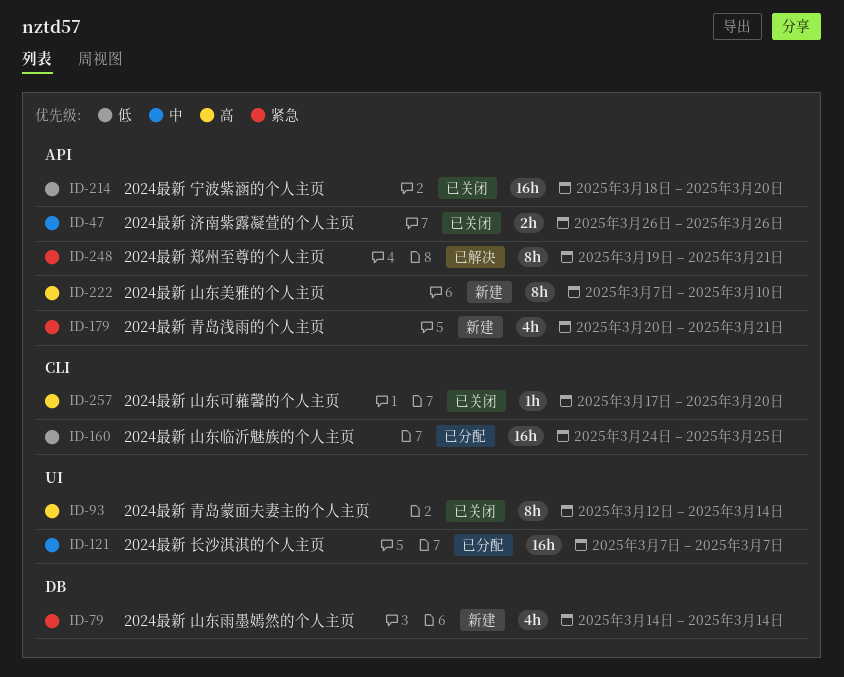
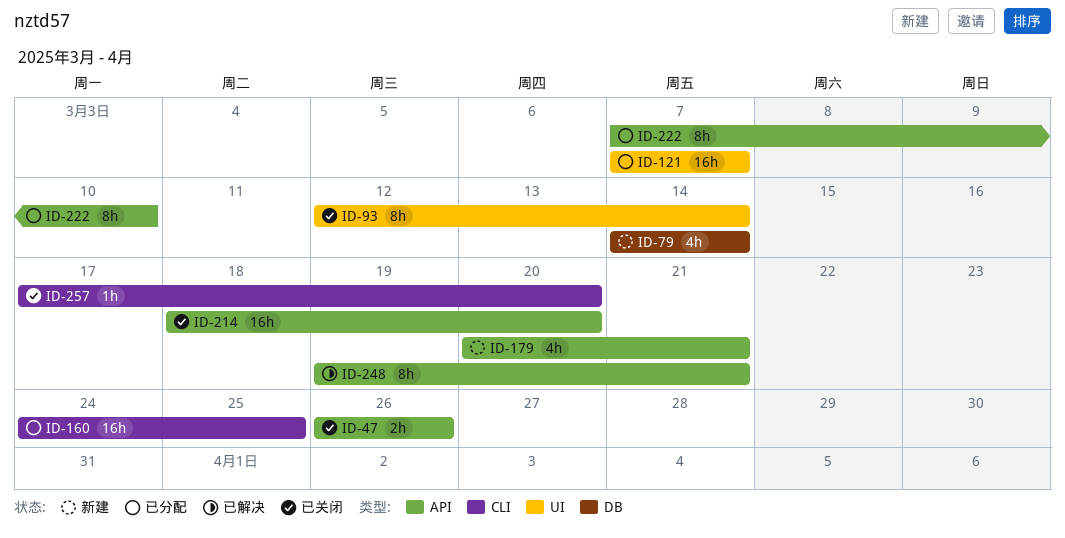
ID-222, status: 新建 -> 已分配

